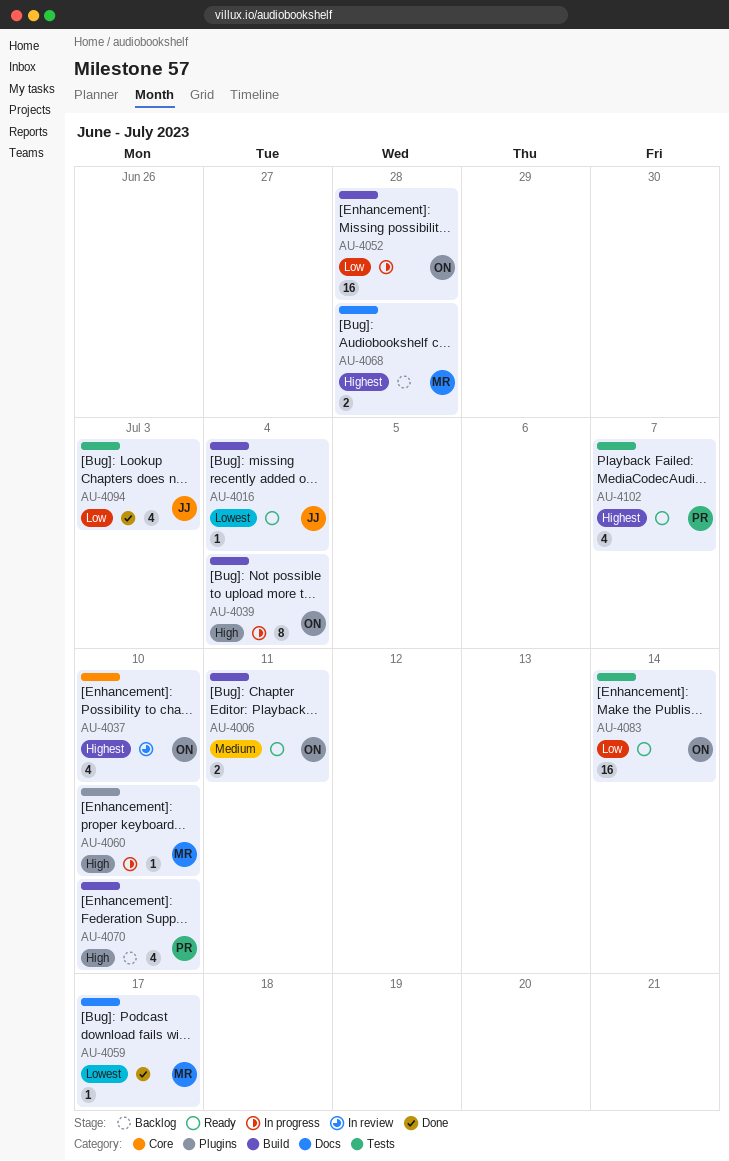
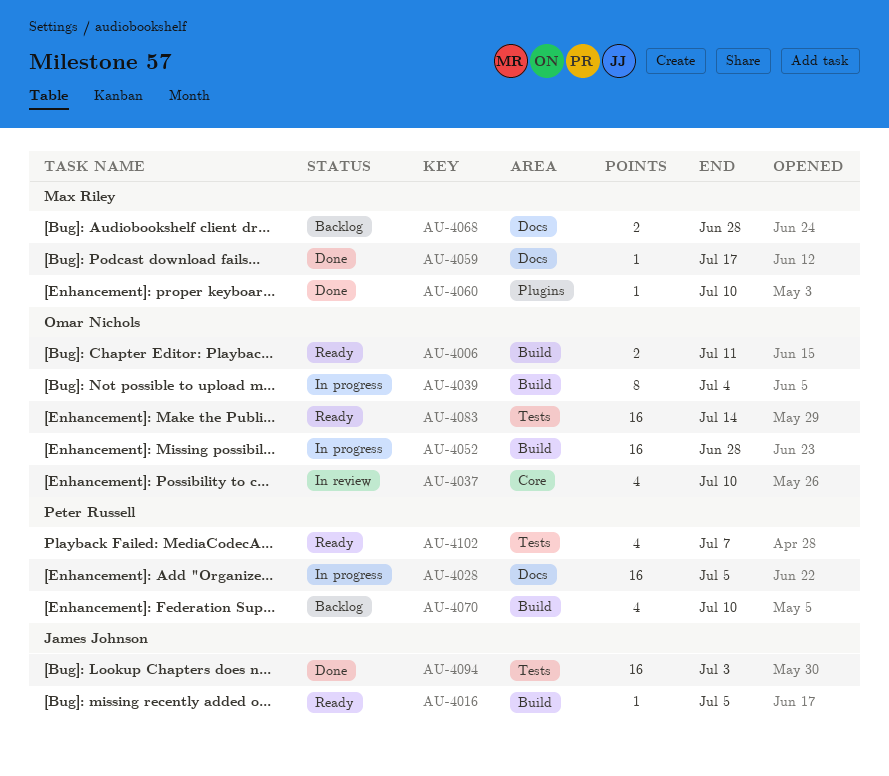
AU-4016, due: Jul 4 -> Jul 5
AU-4028: none -> present
AU-4060, status: In progress -> Done
AU-4094, estimate: 4 -> 16

